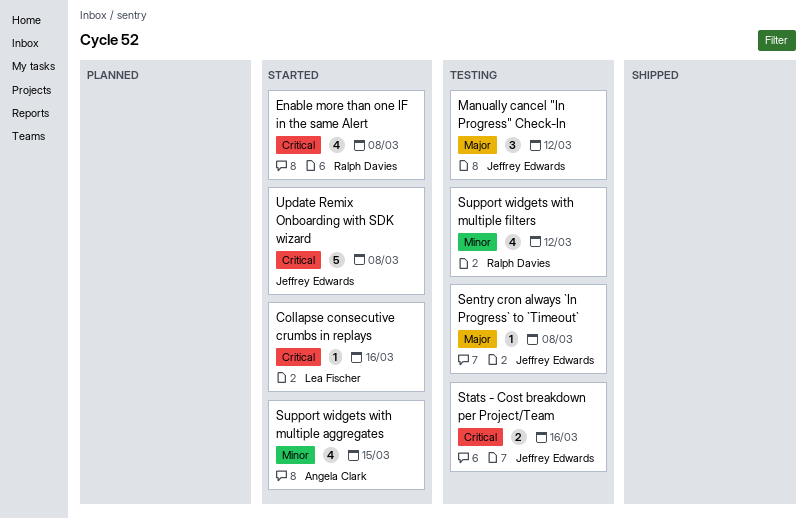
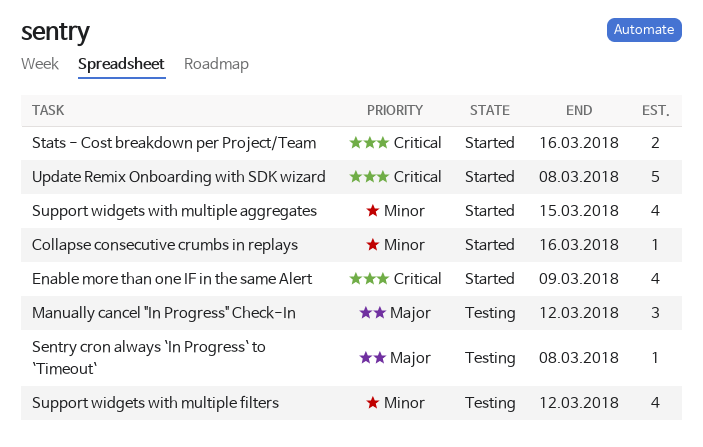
Collapse consecutive crumbs in replays, priority: Critical -> Minor
Enable more than one IF in the same Alert, due: Mar 8 -> Mar 9
Stats - Cost breakdown per Project/Team, status: Testing -> Started

